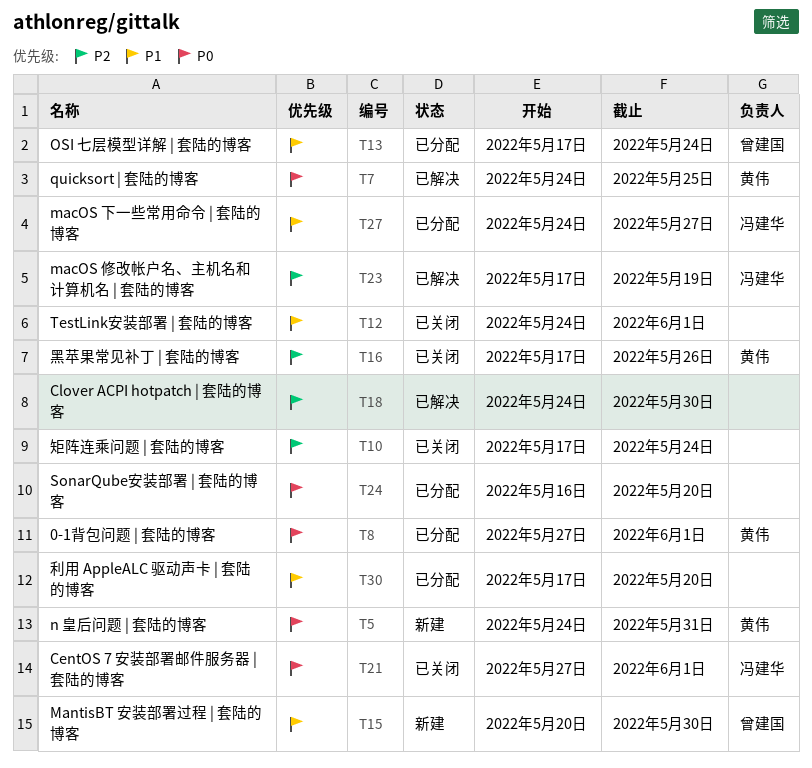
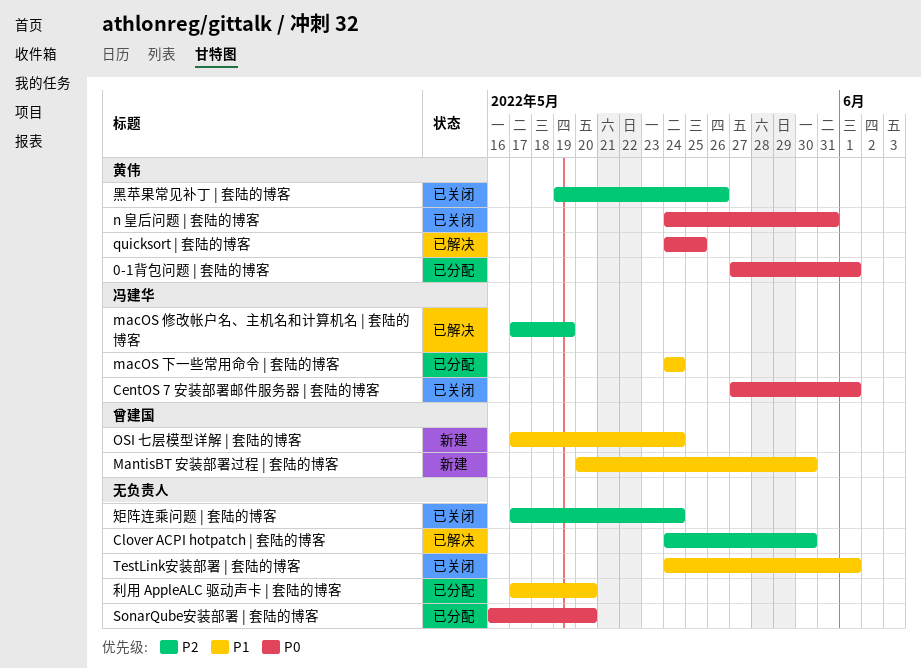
macOS 下一些常用命令 | 套陆的博客, due: May 27 -> May 24
n 皇后问题 | 套陆的博客, status: 新建 -> 已关闭
OSI 七层模型详解 | 套陆的博客, status: 已分配 -> 新建
黑苹果常见补丁 | 套陆的博客, start: May 17 -> May 19

